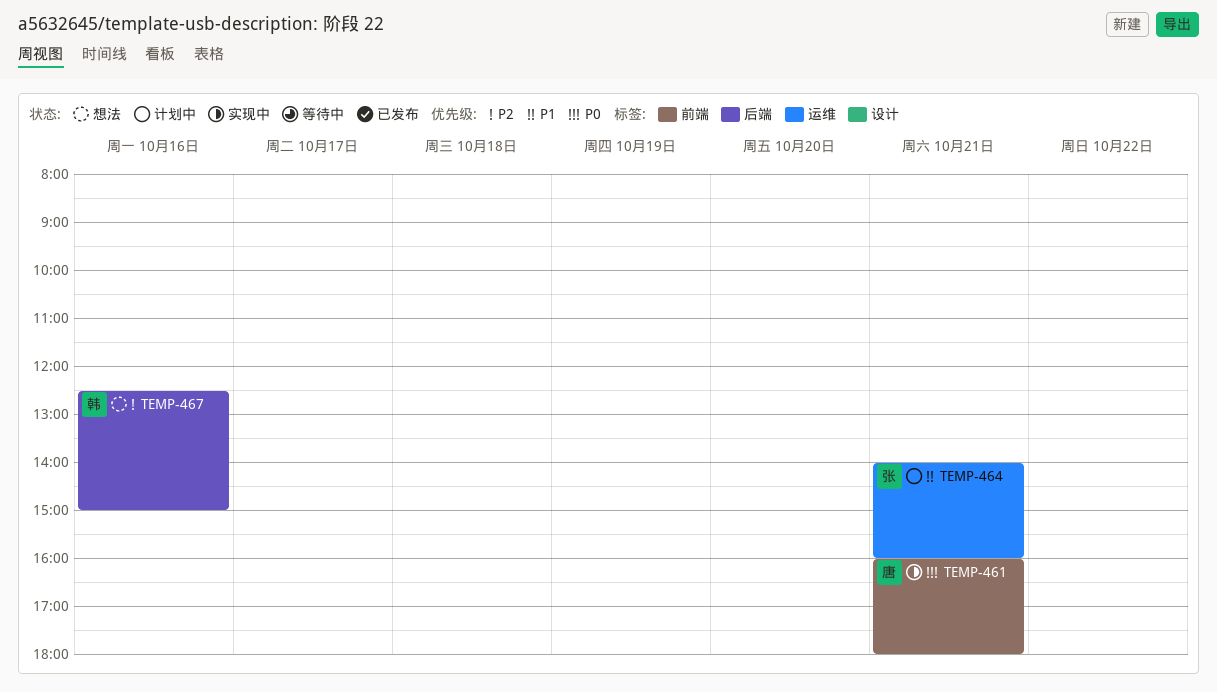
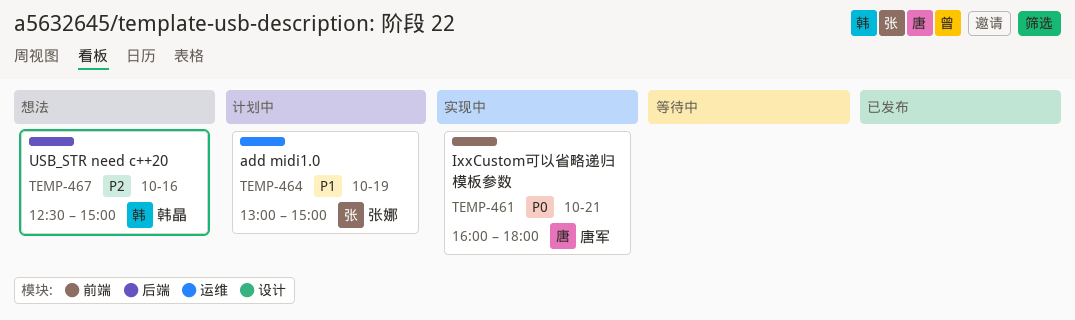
TEMP-464, day: Oct 21 -> Oct 19
TEMP-464, begins: 14:00 -> 13:00
TEMP-464, ends: 16:00 -> 15:00

